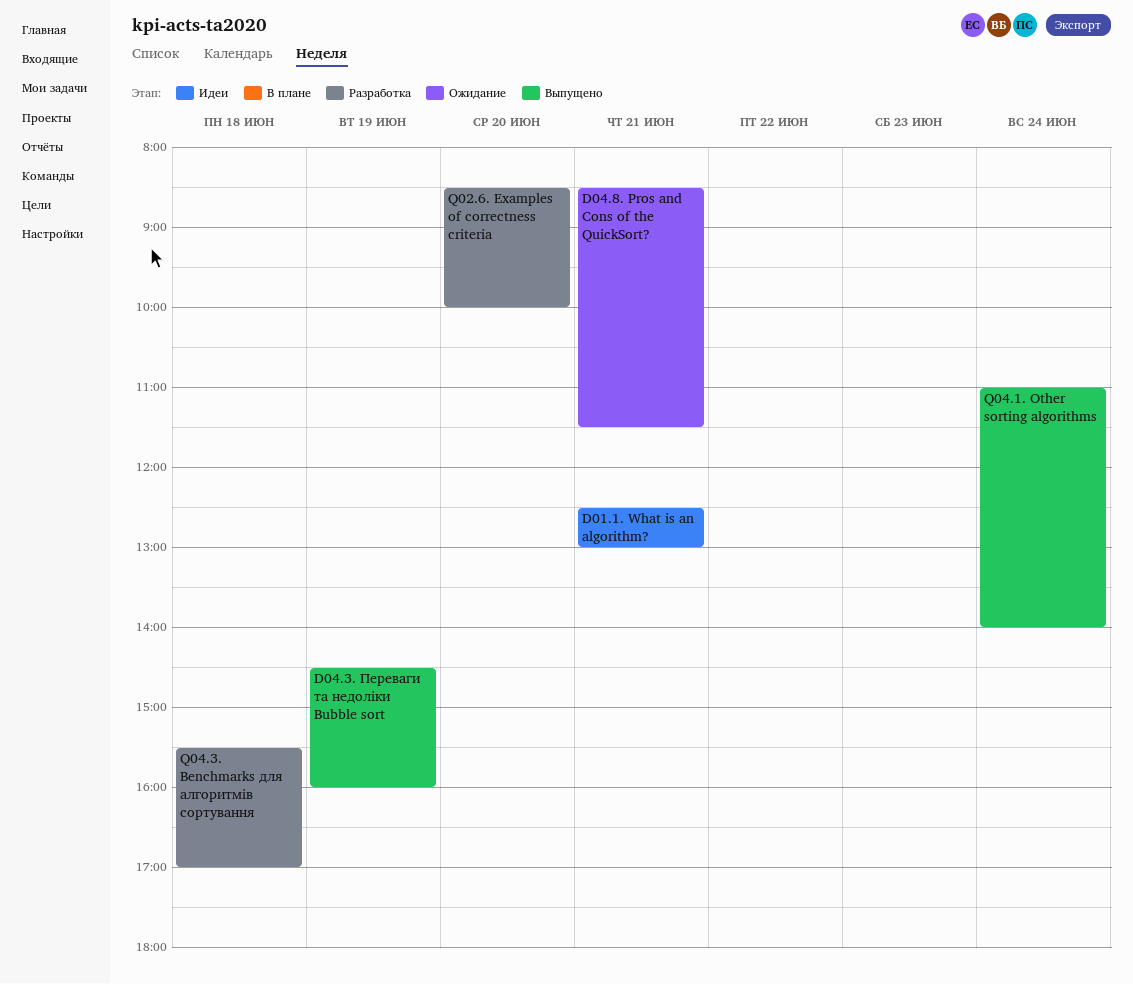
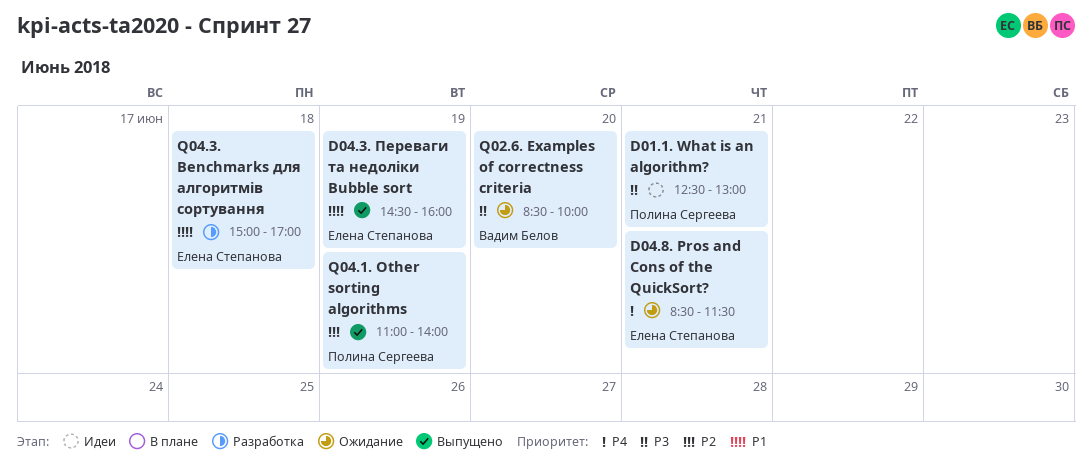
Q02.6. Examples of correctness criteria, status: Разработка -> Ожидание
Q04.1. Other sorting algorithms, day: Jun 24 -> Jun 19
Q04.3. Benchmarks для алгоритмів сортування, begins: 15:30 -> 15:00

